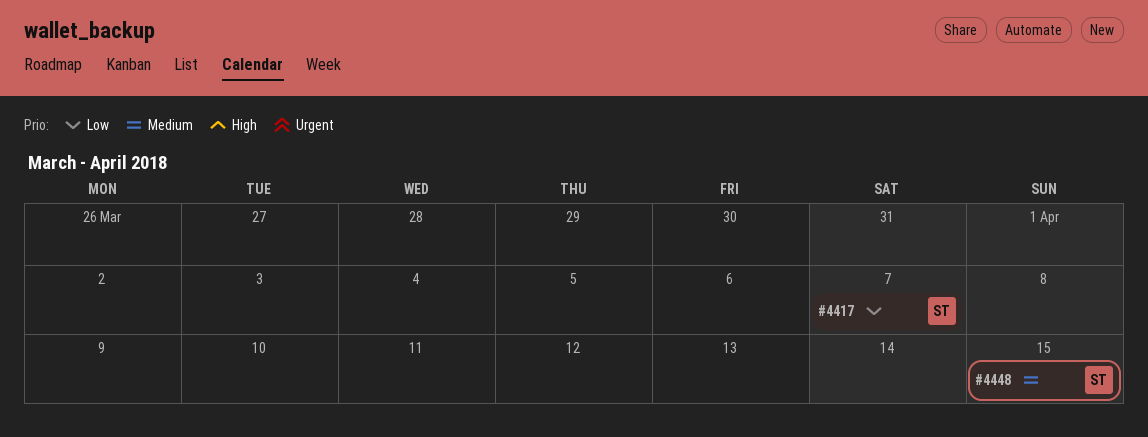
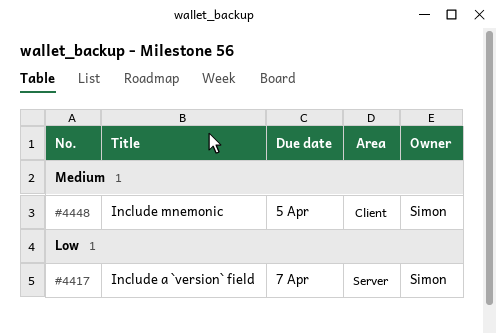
#4448, due: Apr 15 -> Apr 5

